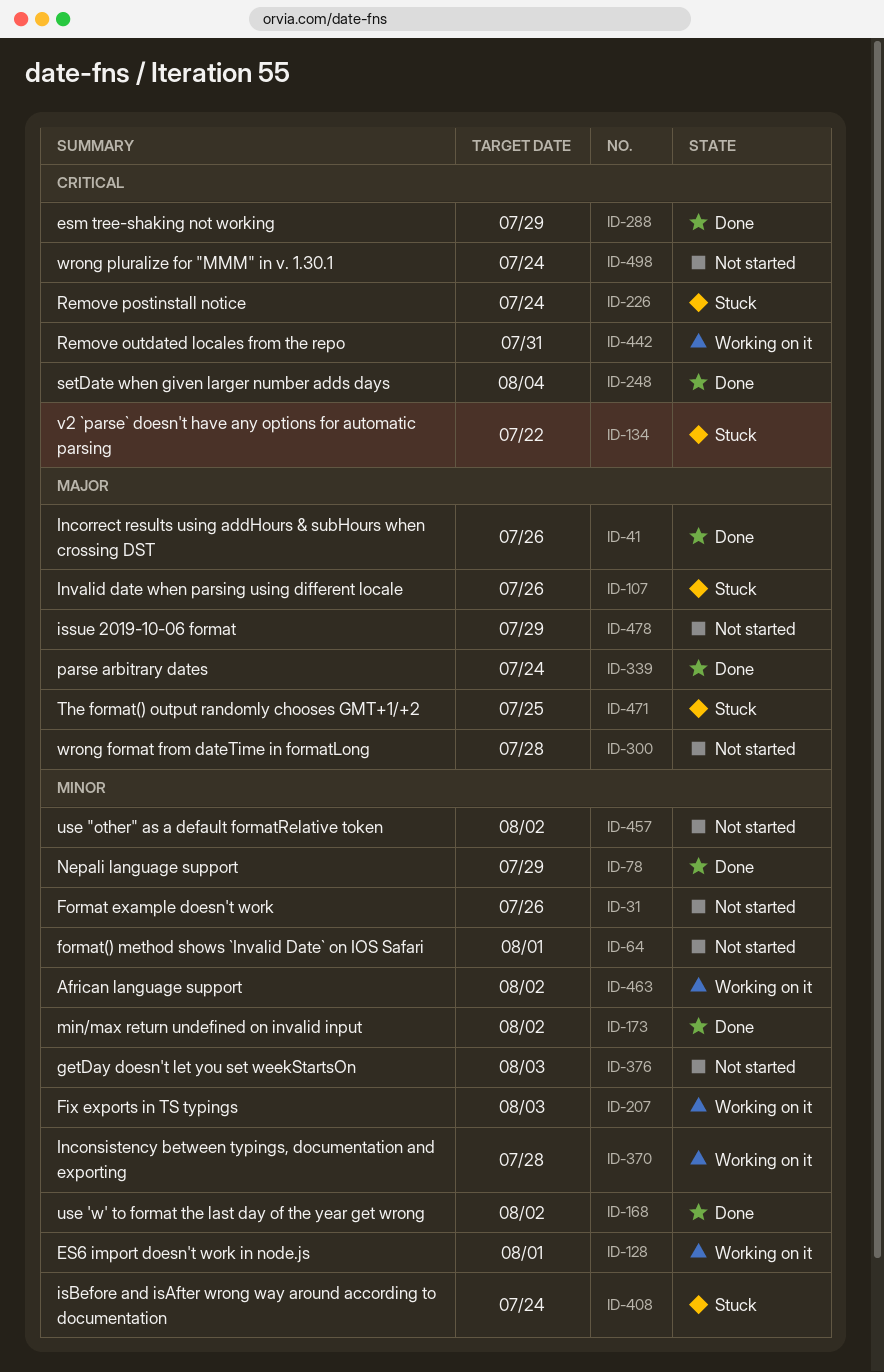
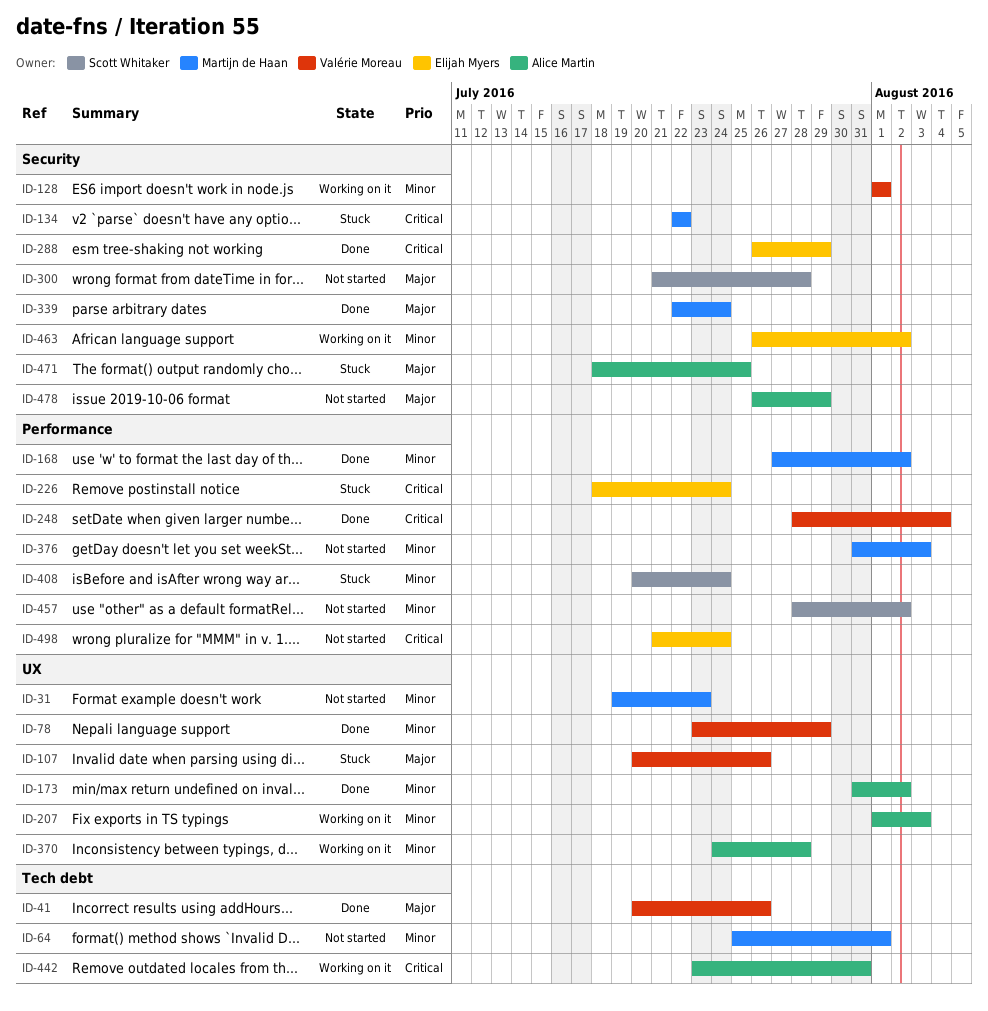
ID-31, due: Jul 26 -> Jul 23

